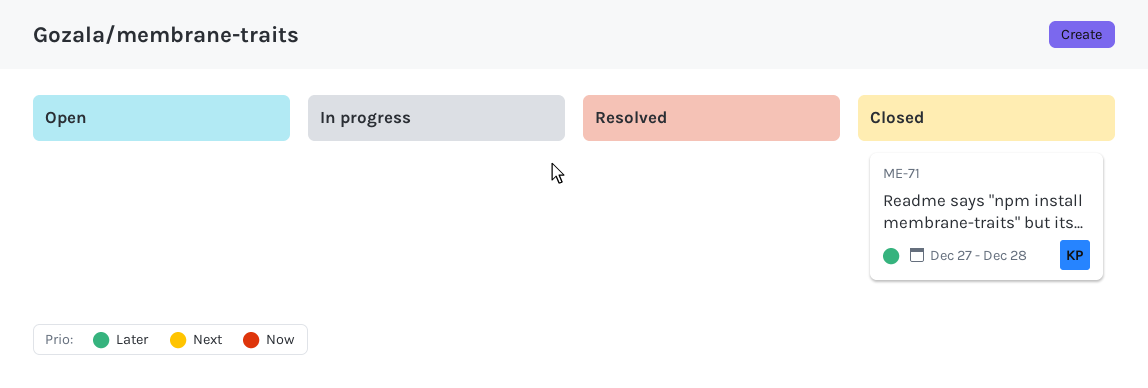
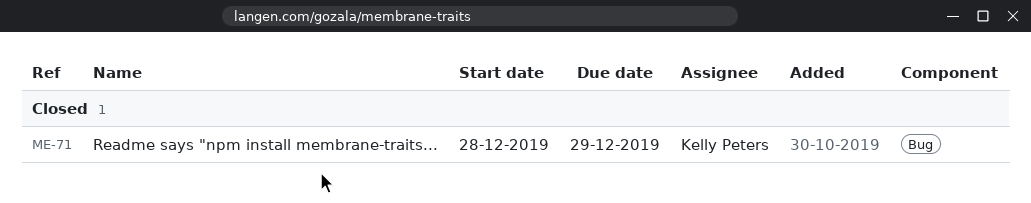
ME-71, start: Dec 27 -> Dec 28
ME-71, due: Dec 28 -> Dec 29

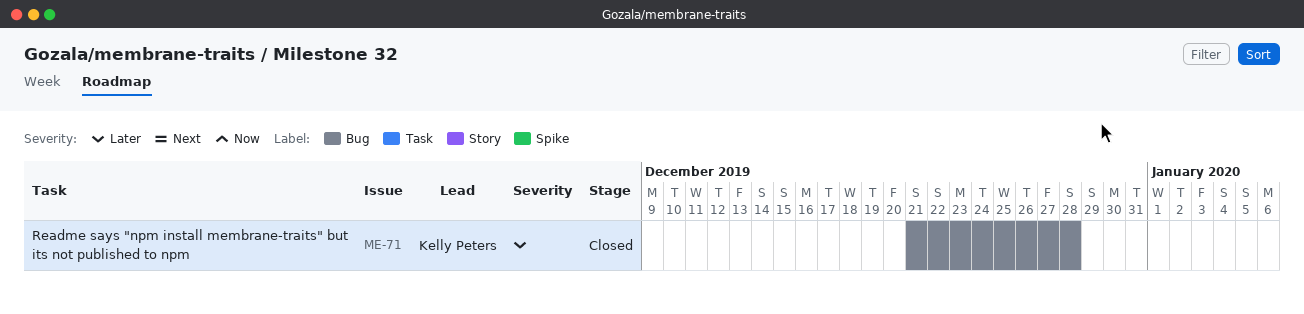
ME-71, start: Dec 28 -> Dec 21
ME-71, due: Dec 29 -> Dec 28

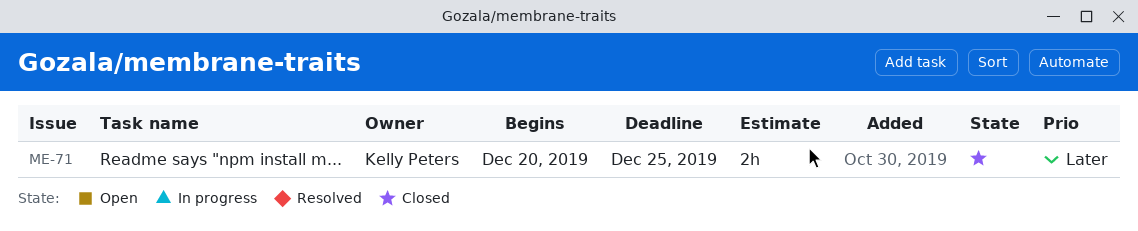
ME-71, start: Dec 21 -> Dec 20
ME-71, due: Dec 28 -> Dec 25

